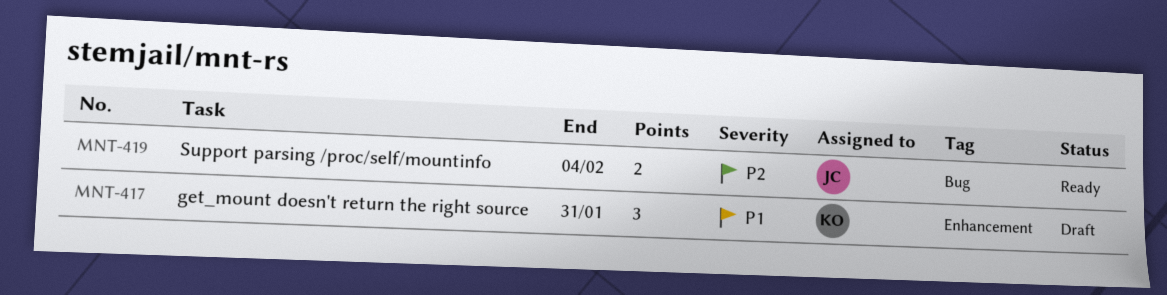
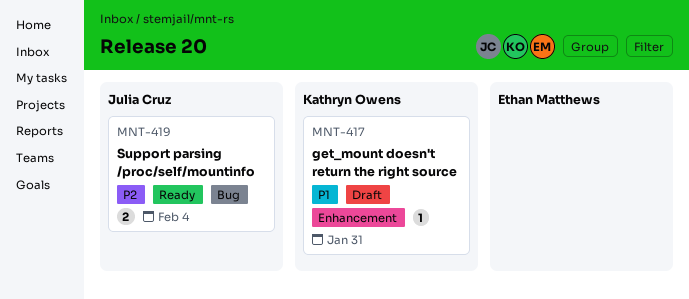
MNT-417, estimate: 3 -> 1

